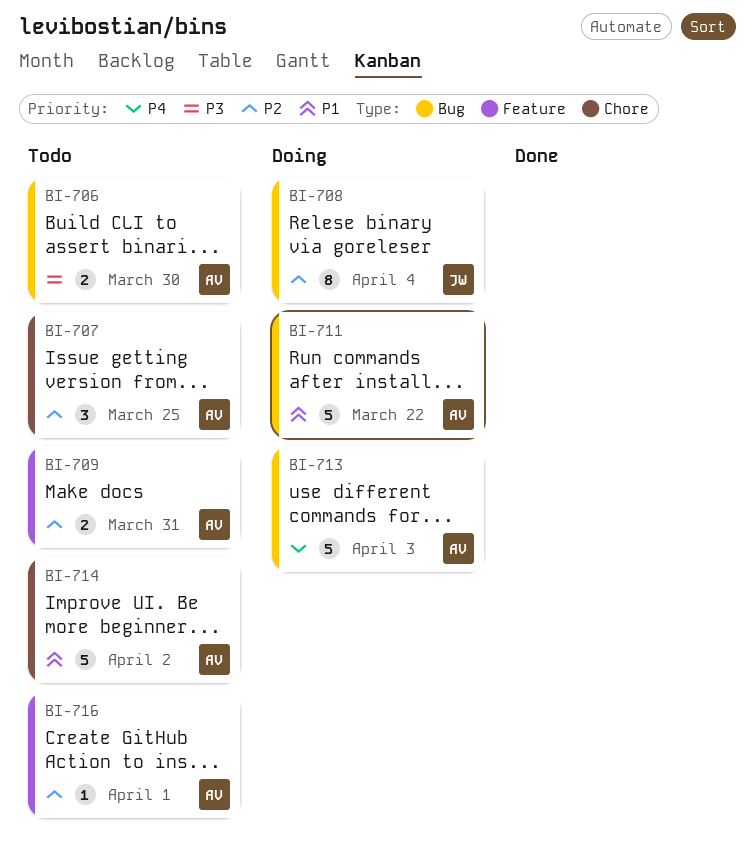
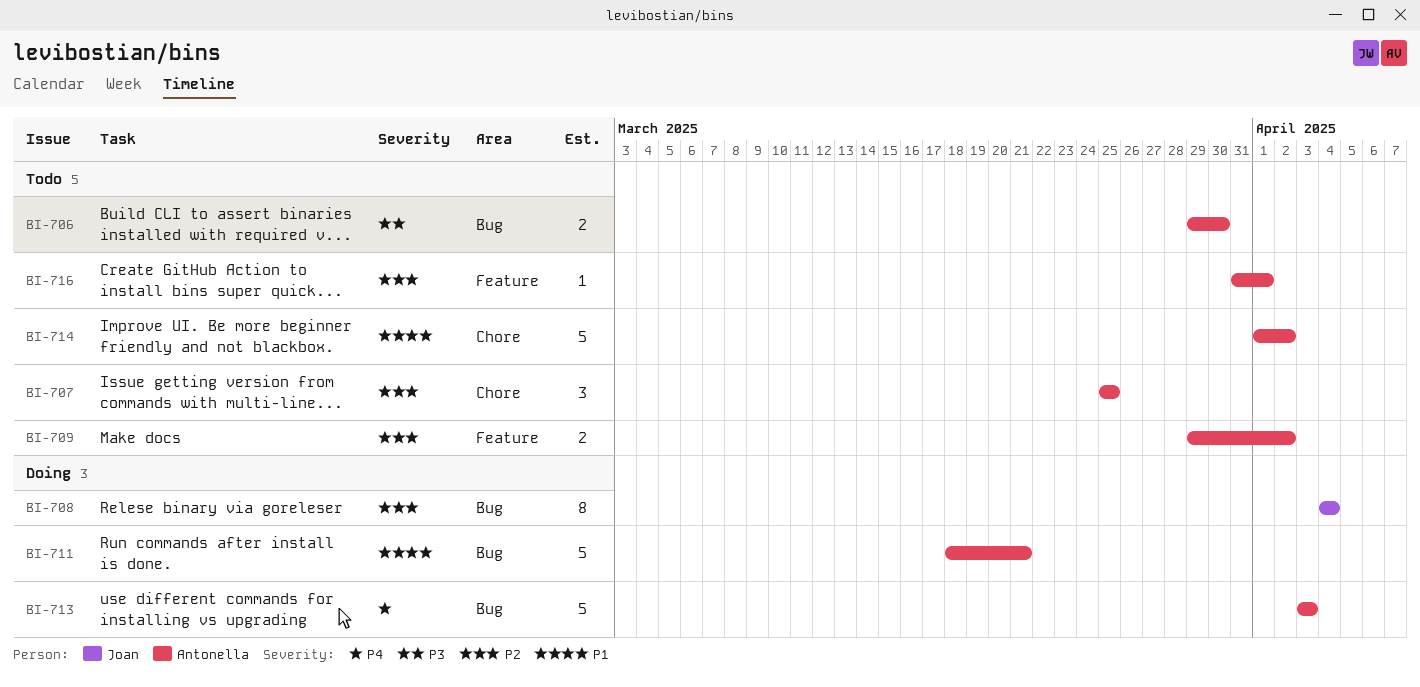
BI-709, due: Mar 31 -> Apr 2
BI-711, due: Mar 22 -> Mar 21

